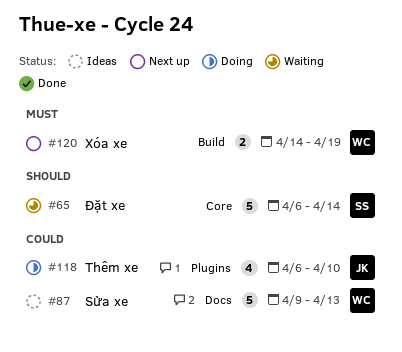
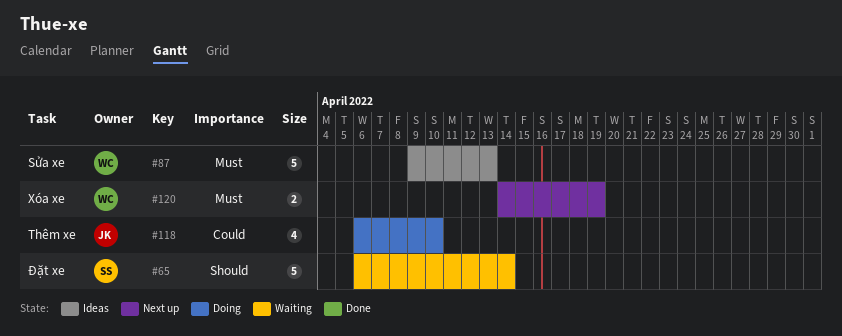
#87, priority: Could -> Must

